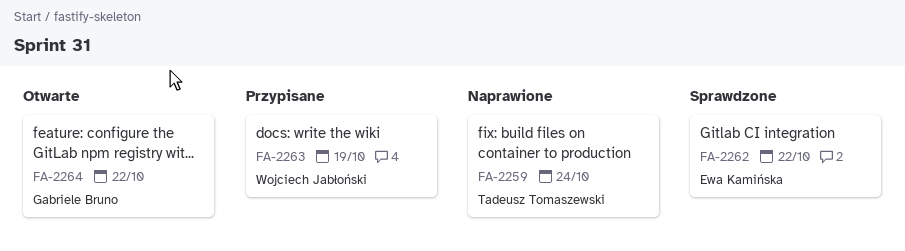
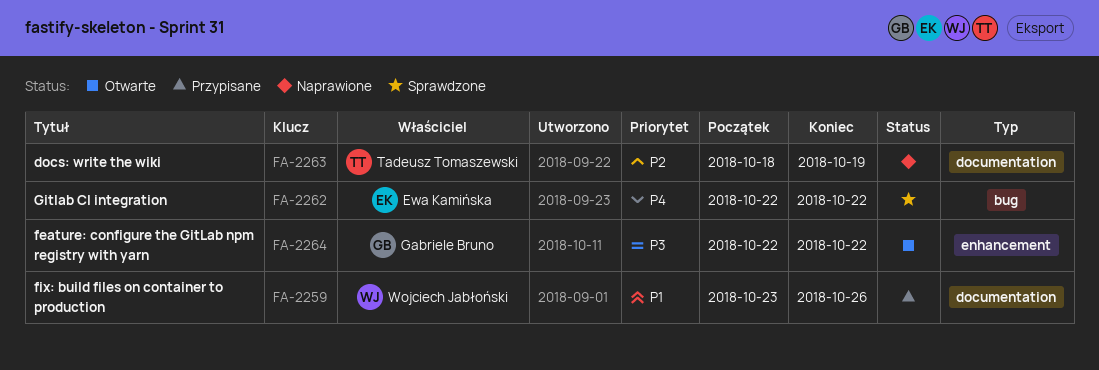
FA-2259, status: Naprawione -> Przypisane
FA-2259, owner: Tadeusz Tomaszewski -> Wojciech Jabłoński
FA-2259, due: Oct 24 -> Oct 26
FA-2263, status: Przypisane -> Naprawione
FA-2263, owner: Wojciech Jabłoński -> Tadeusz Tomaszewski

